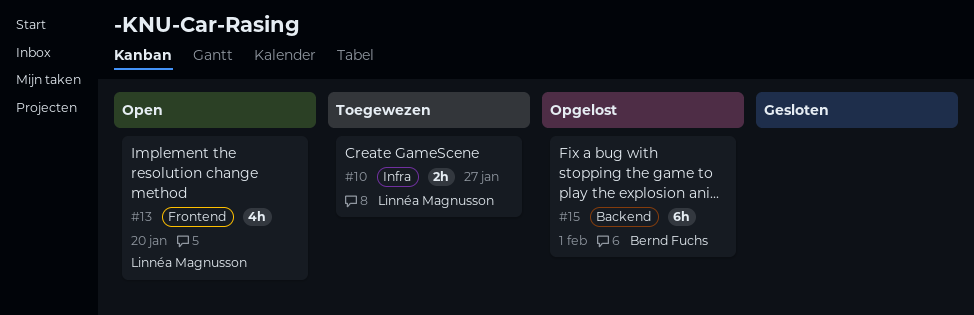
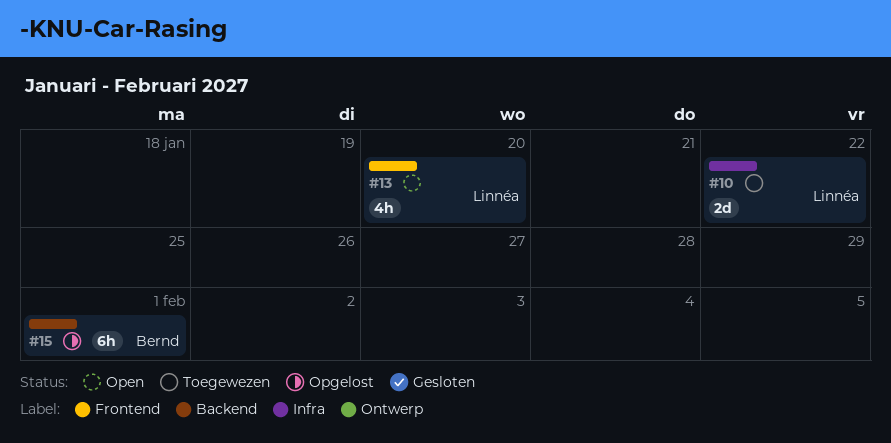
#10, estimate: 2h -> 2d
#10, due: Jan 27 -> Jan 22

